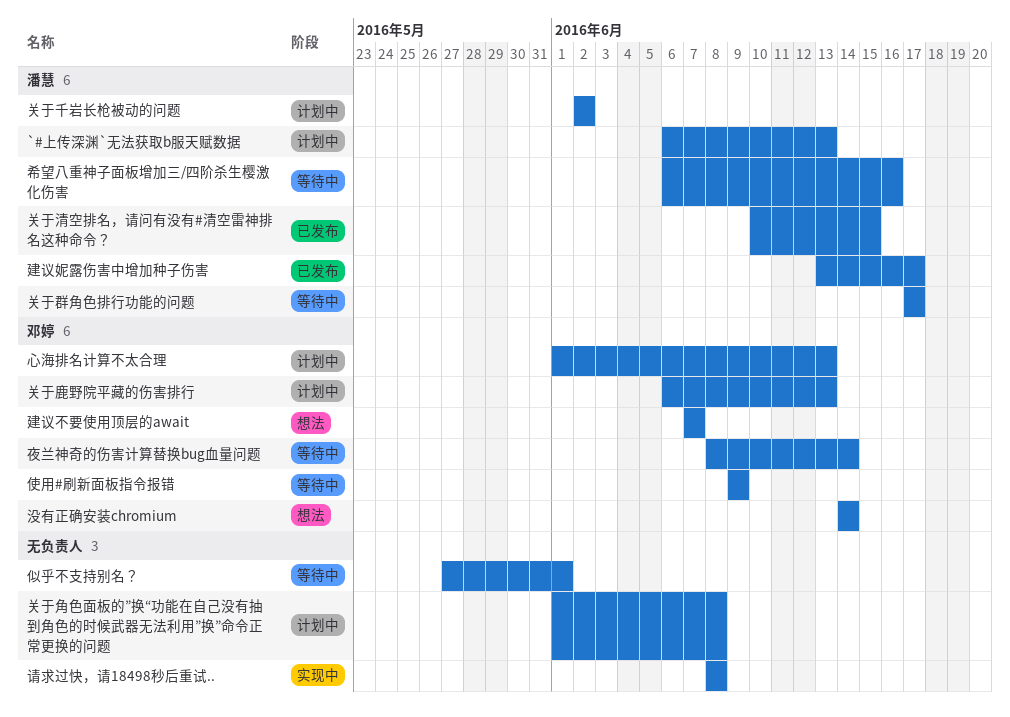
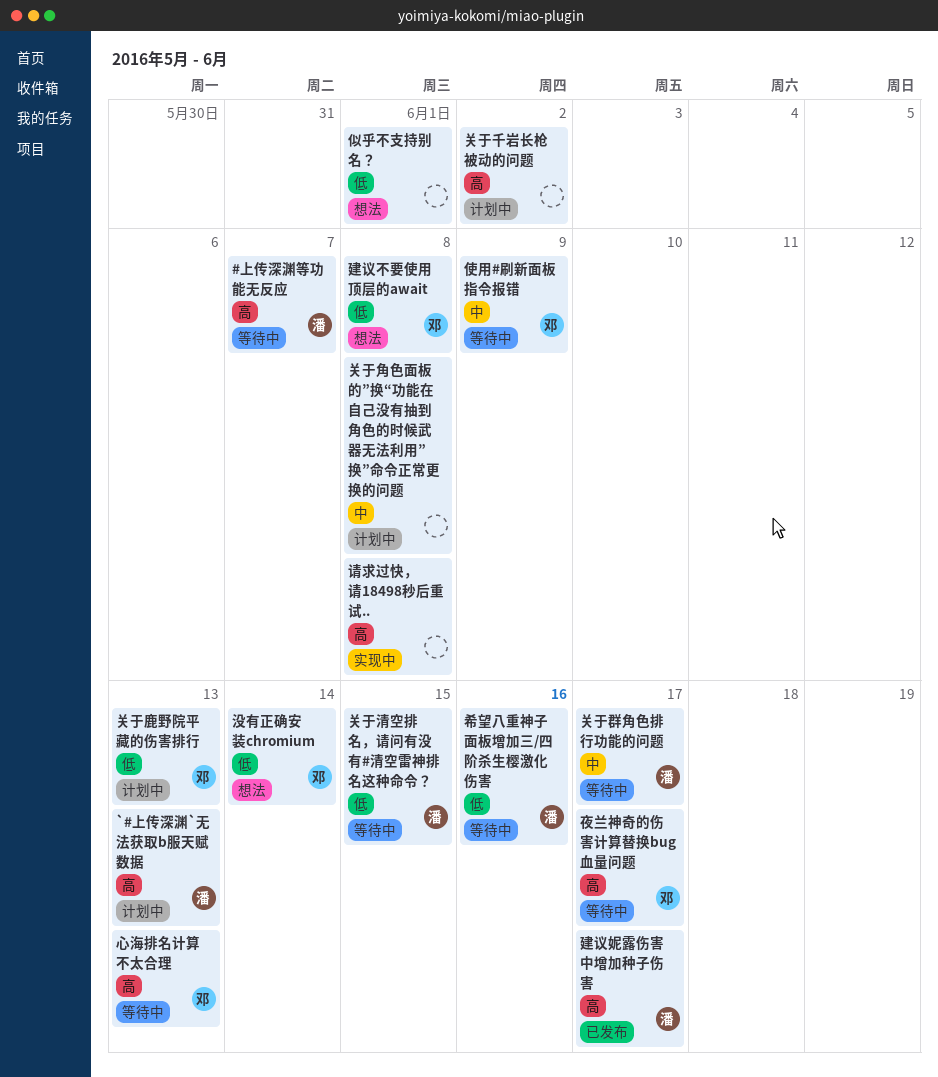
#上传深渊等功能无反应: none -> present
似乎不支持别名？, status: 等待中 -> 想法
关于千岩长枪被动的问题, owner: 潘慧 -> none
关于清空排名，请问有没有#清空雷神排名这种命令？, status: 已发布 -> 等待中
夜兰神奇的伤害计算替换bug血量问题, due: Jun 14 -> Jun 17
建议不要使用顶层的await, due: Jun 7 -> Jun 8
心海排名计算不太合理, status: 计划中 -> 等待中

